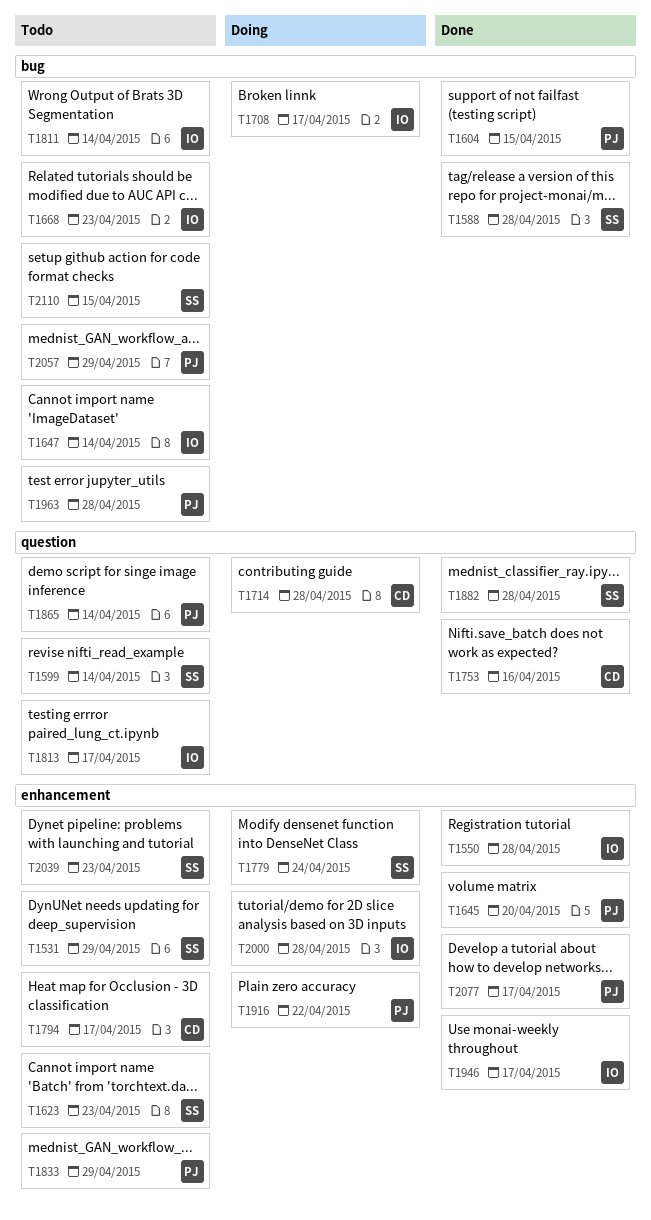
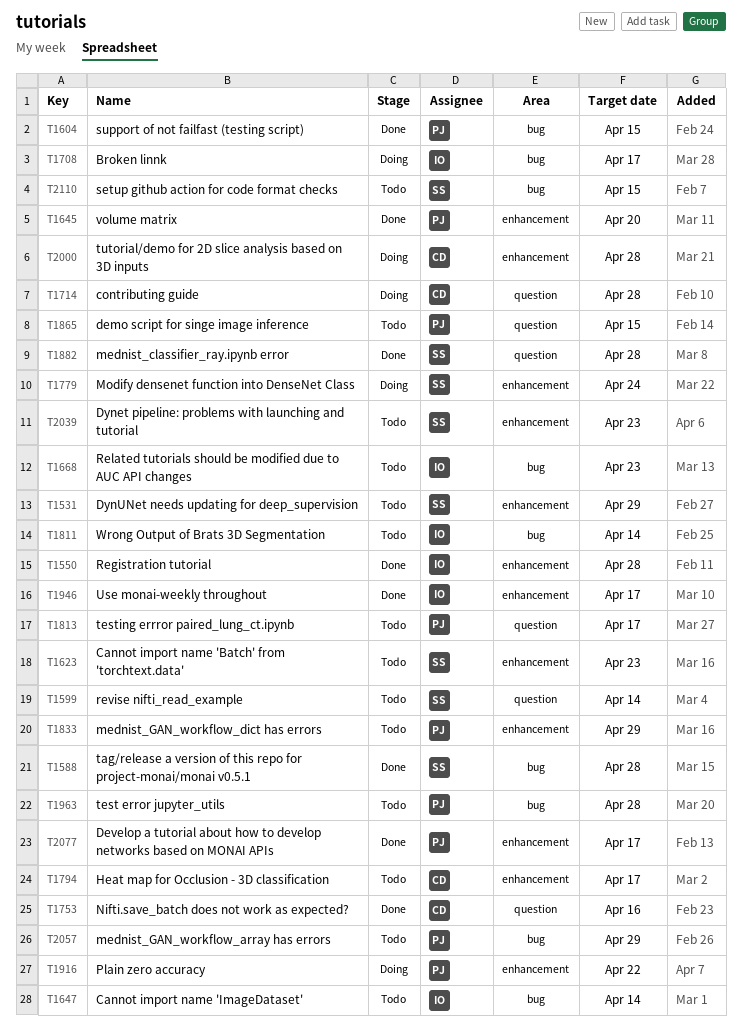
T1813, owner: IO -> PJ
T1865, due: Apr 14 -> Apr 15
T2000, owner: IO -> CD

